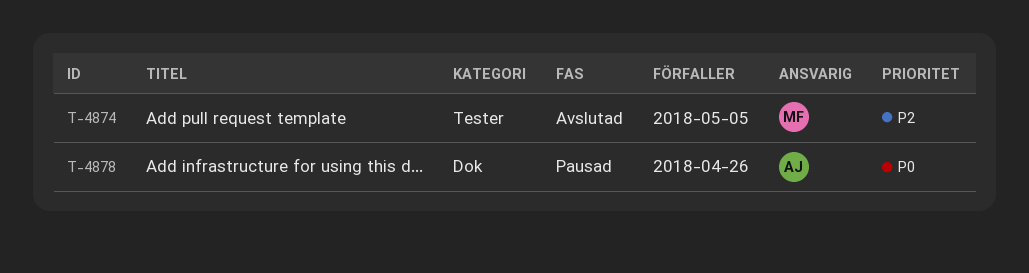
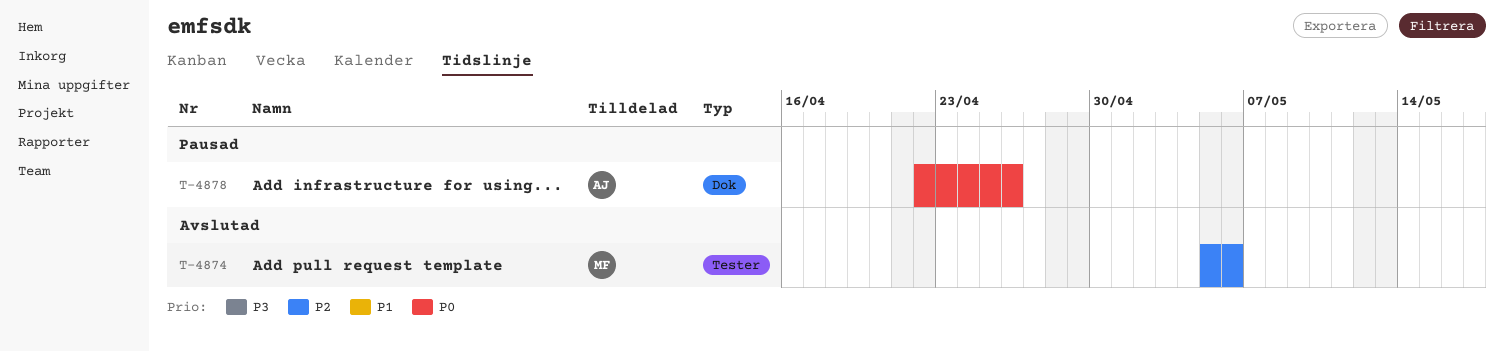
T-4874, due: May 5 -> May 6

